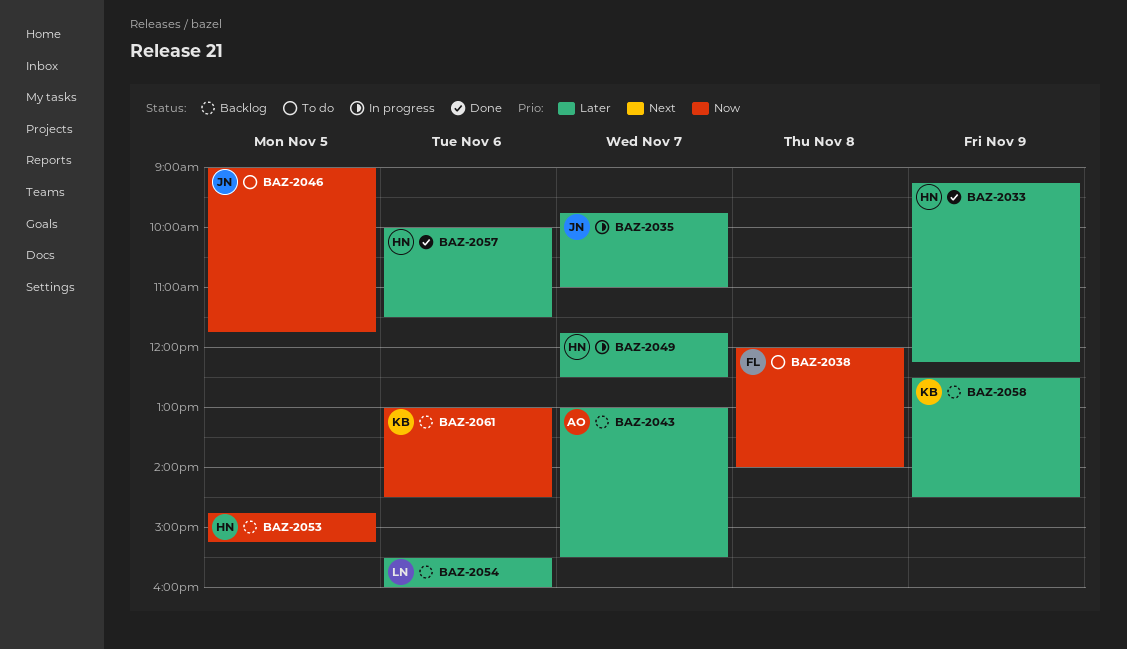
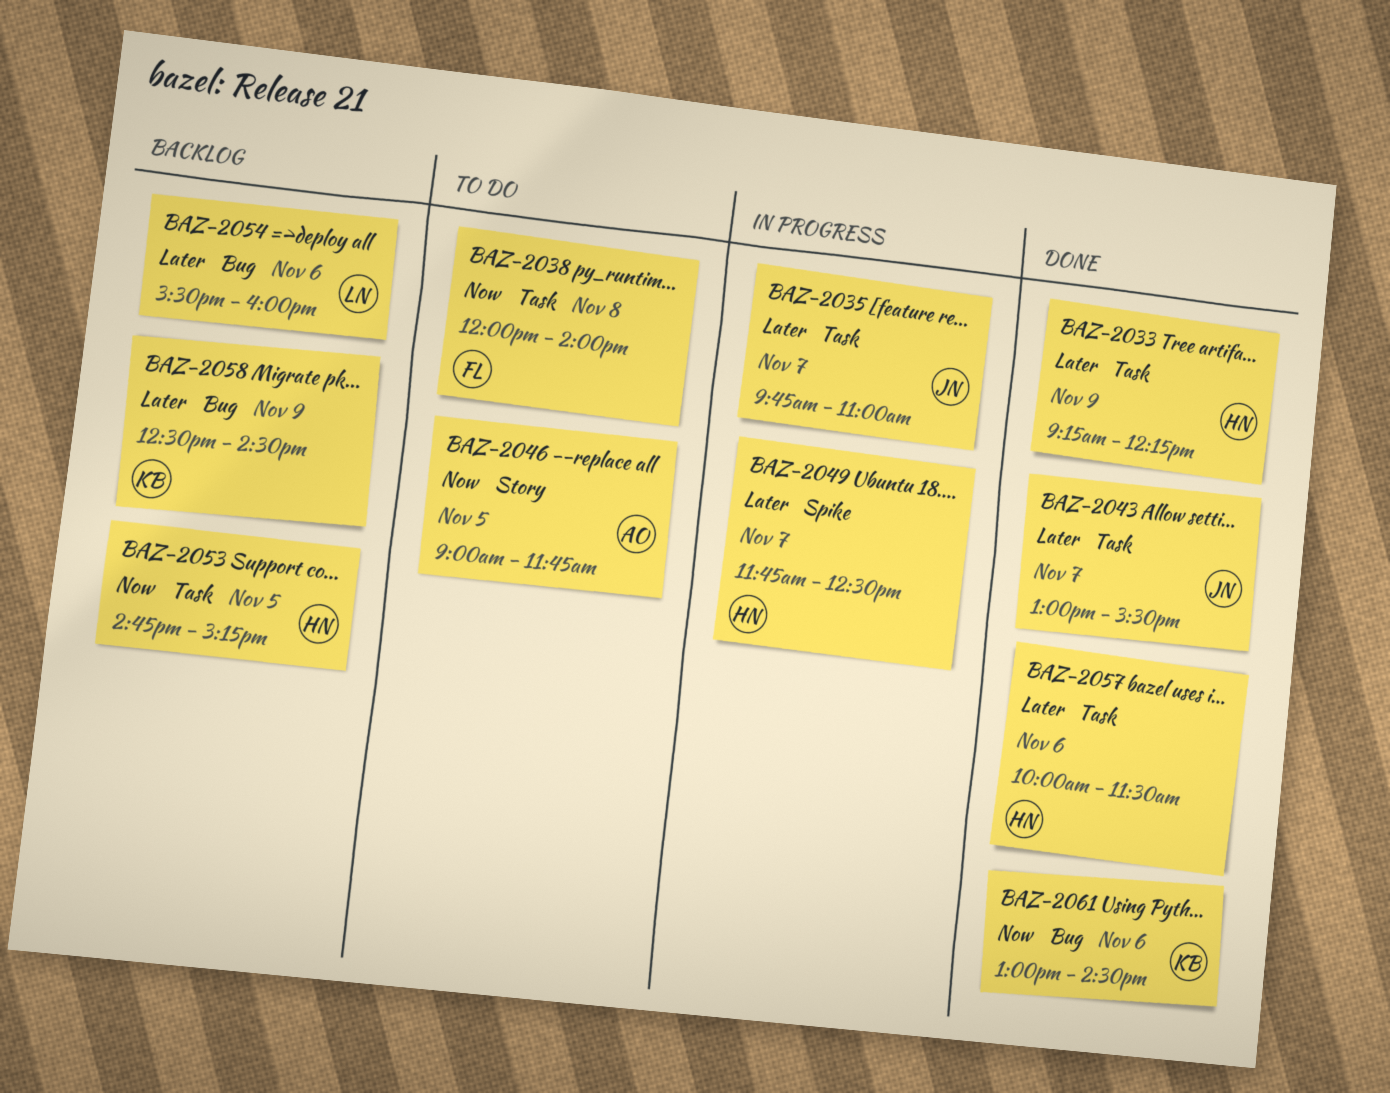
BAZ-2043, status: Backlog -> Done
BAZ-2043, owner: AO -> JN
BAZ-2046, owner: JN -> AO
BAZ-2061, status: Backlog -> Done

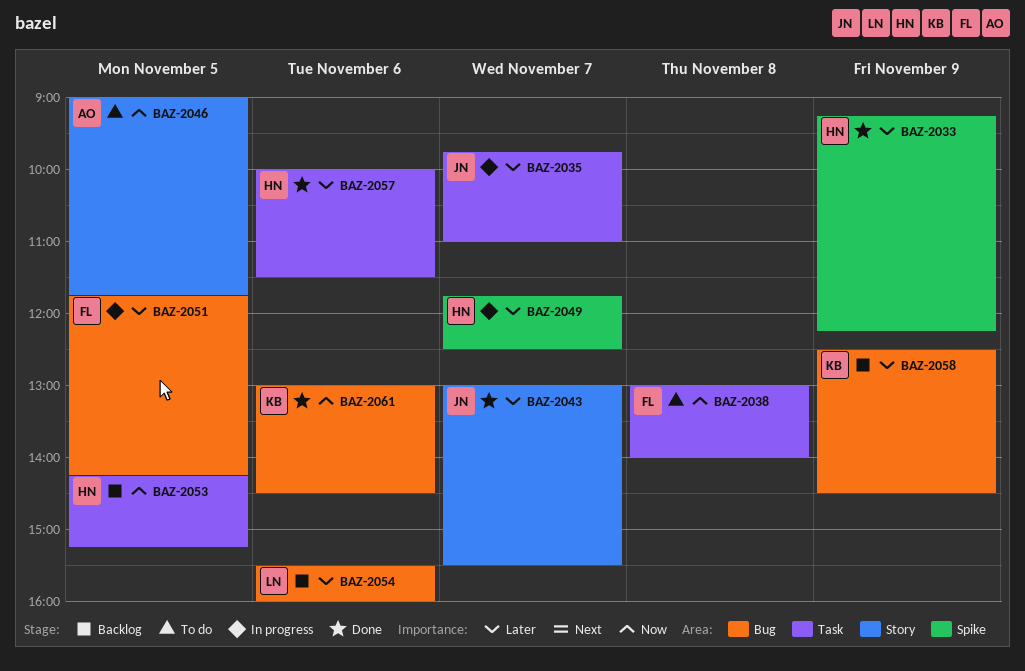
BAZ-2033, label: Task -> Spike
BAZ-2038, begins: 12:00 -> 13:00
BAZ-2043, label: Task -> Story
BAZ-2051: none -> present
BAZ-2053, begins: 14:45 -> 14:15

